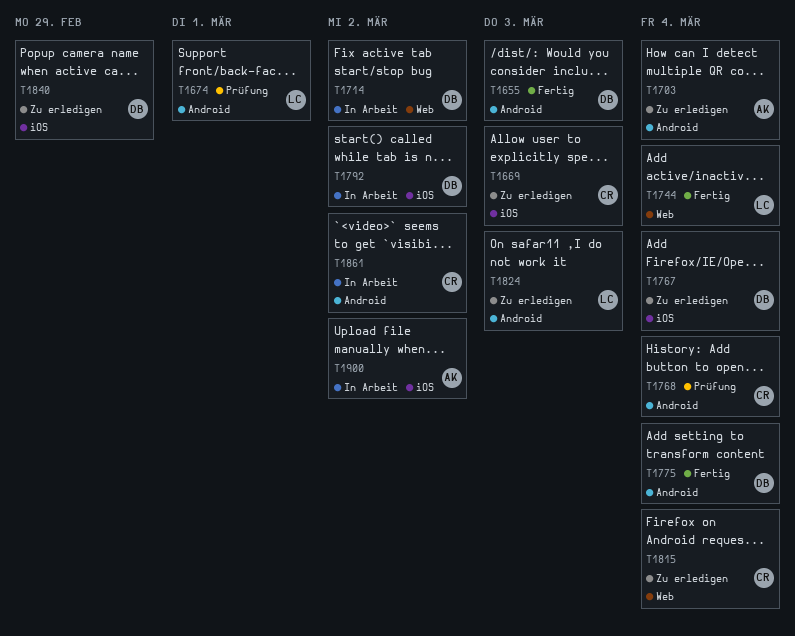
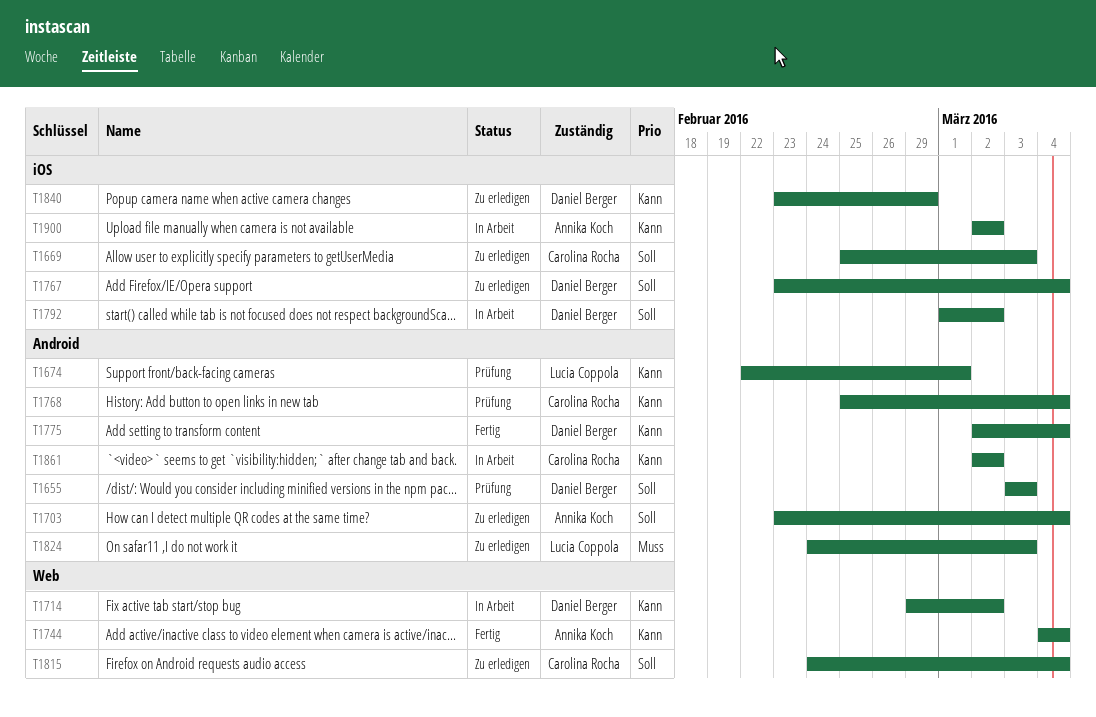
T1655, status: Fertig -> Prüfung
T1744, owner: Lucia Coppola -> Annika Koch

